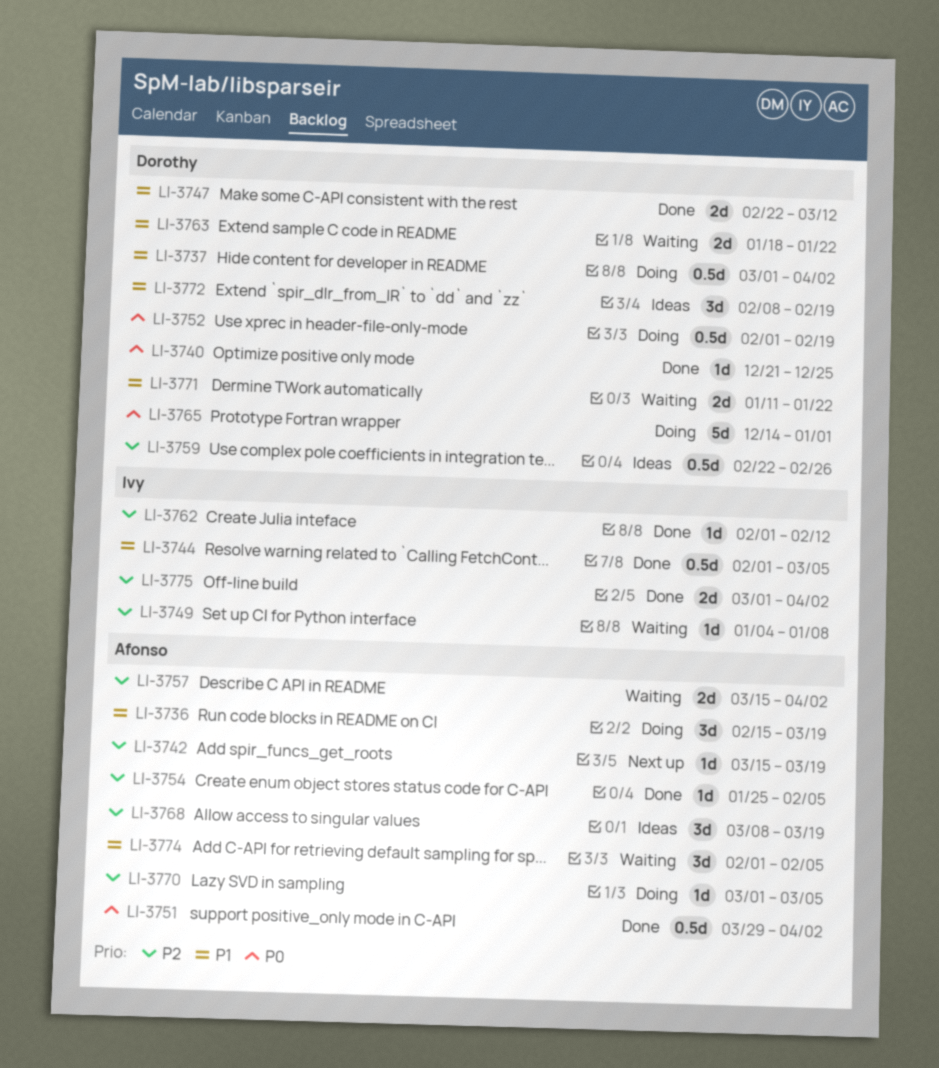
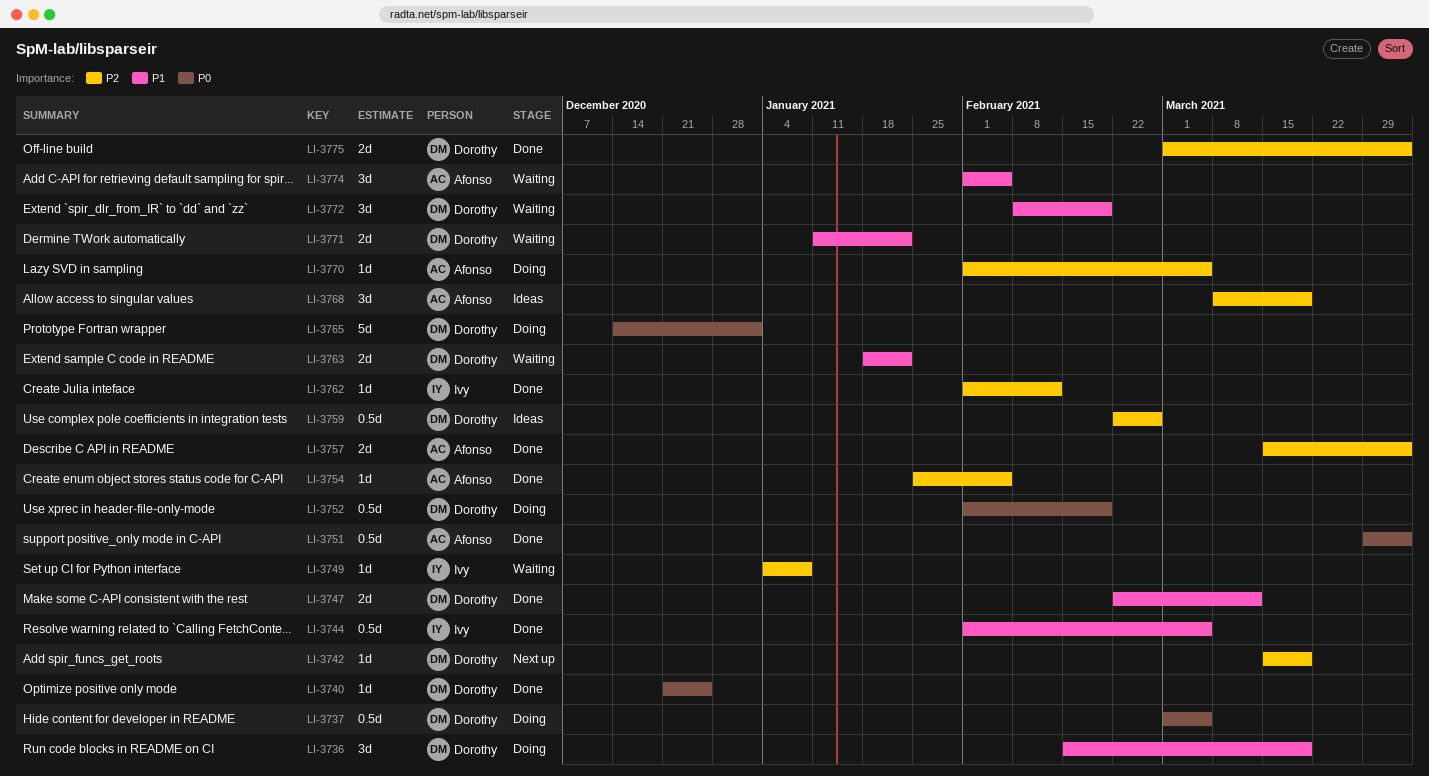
LI-3736, owner: Afonso -> Dorothy
LI-3737, priority: P1 -> P0
LI-3737, due: Apr 2 -> Mar 5
LI-3742, owner: Afonso -> Dorothy
LI-3757, status: Waiting -> Done
LI-3770, start: Mar 1 -> Feb 1
LI-3772, status: Ideas -> Waiting
LI-3775, owner: Ivy -> Dorothy

